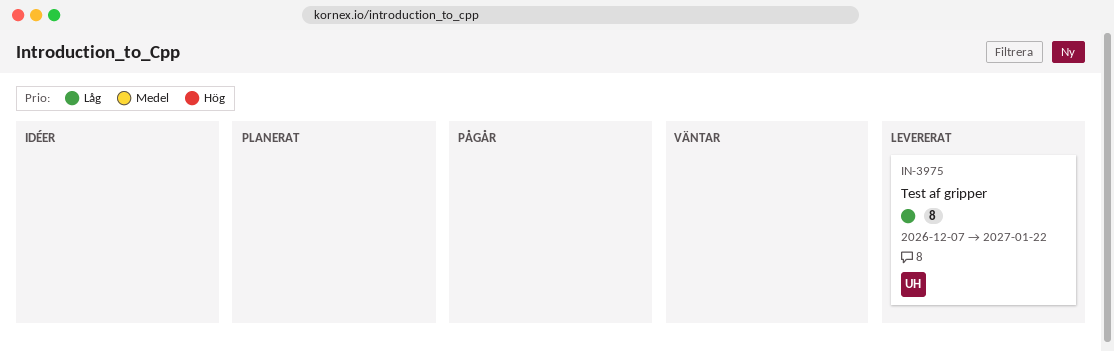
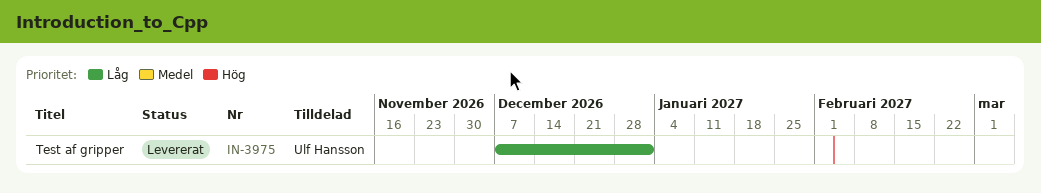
IN-3975, due: Jan 22 -> Jan 1

